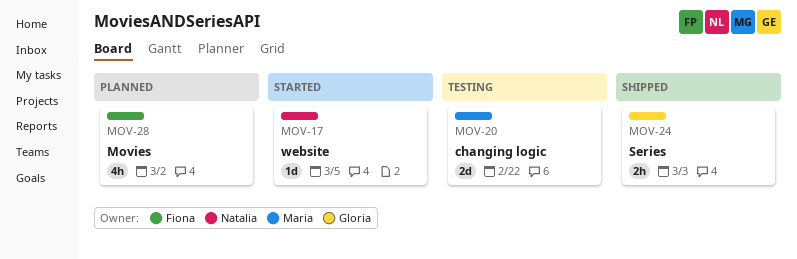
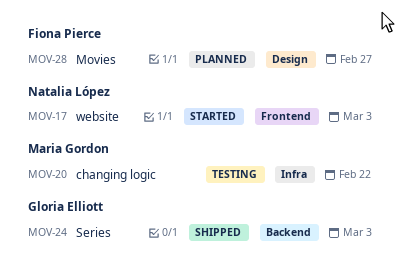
MOV-17, due: Mar 5 -> Mar 3
MOV-28, due: Mar 2 -> Feb 27

